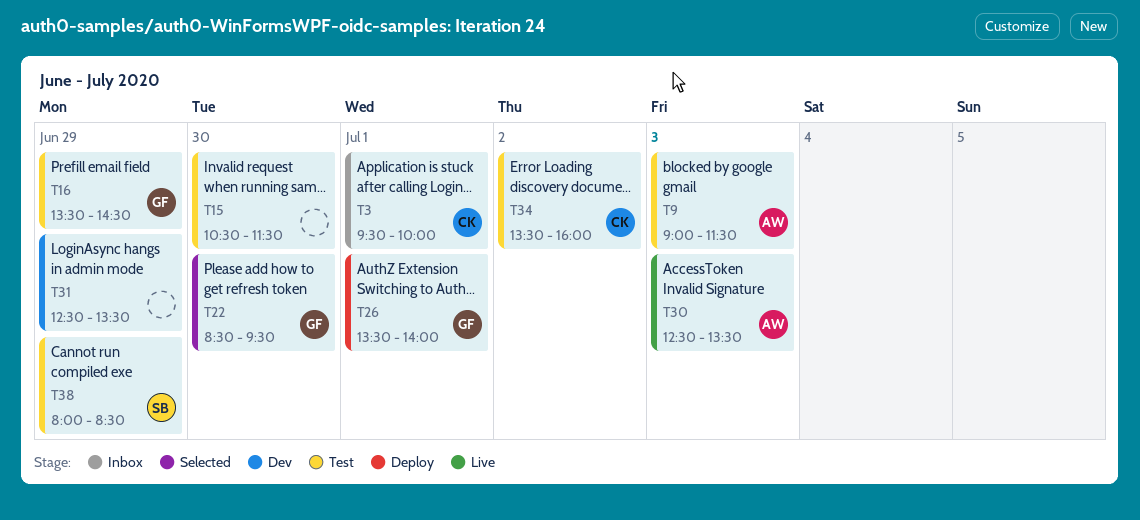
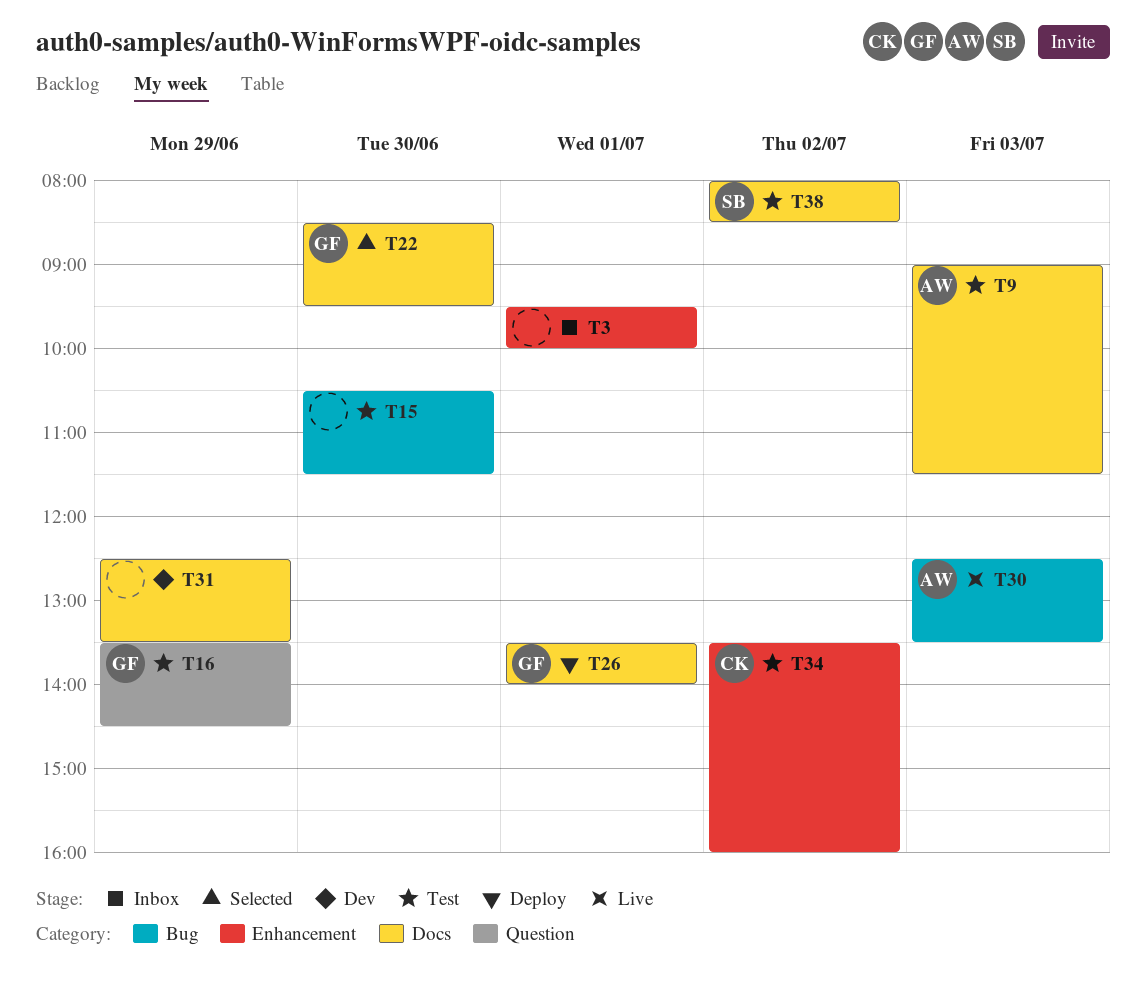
T3, owner: CK -> none
T38, day: Jun 29 -> Jul 2

